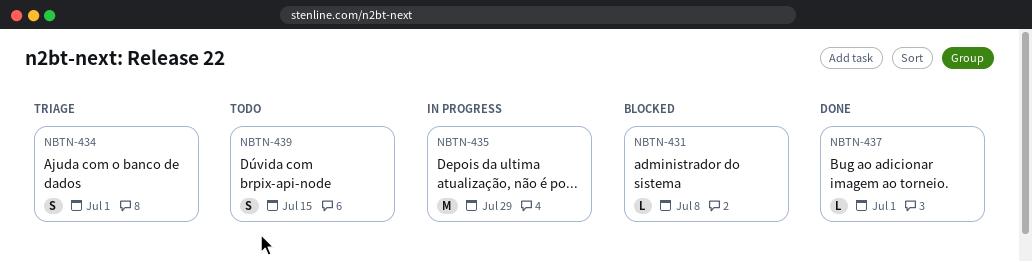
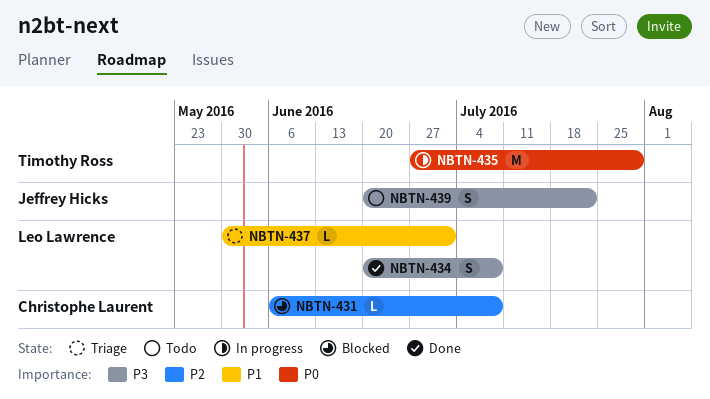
NBTN-434, status: Triage -> Done
NBTN-434, due: Jul 1 -> Jul 8
NBTN-437, status: Done -> Triage
NBTN-439, due: Jul 15 -> Jul 22

